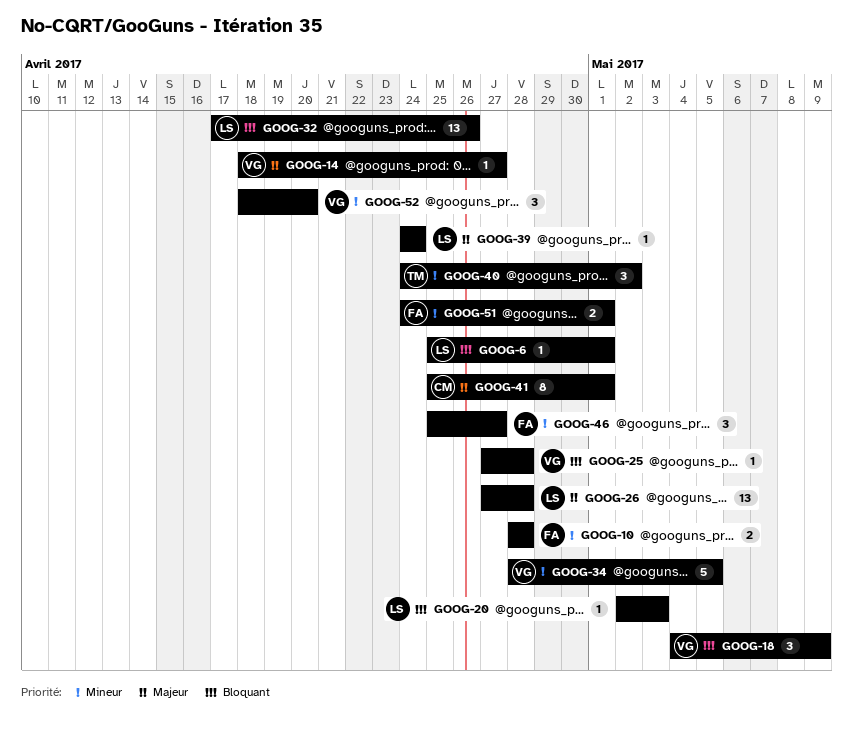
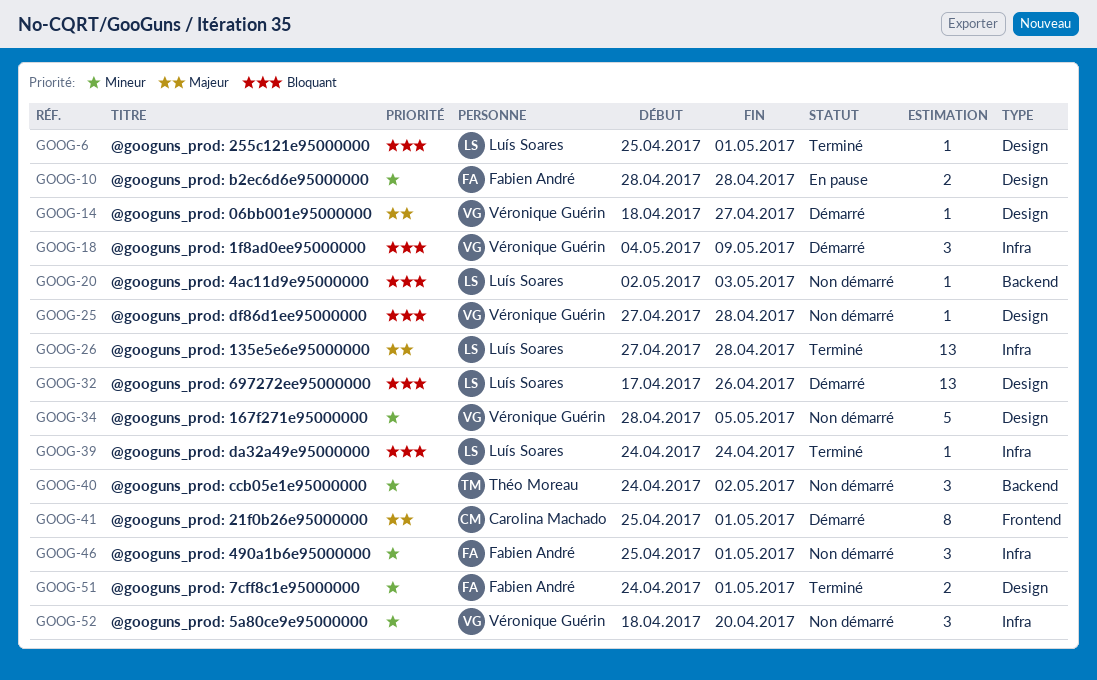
GOOG-39, priority: Majeur -> Bloquant
GOOG-46, due: Apr 27 -> May 1

